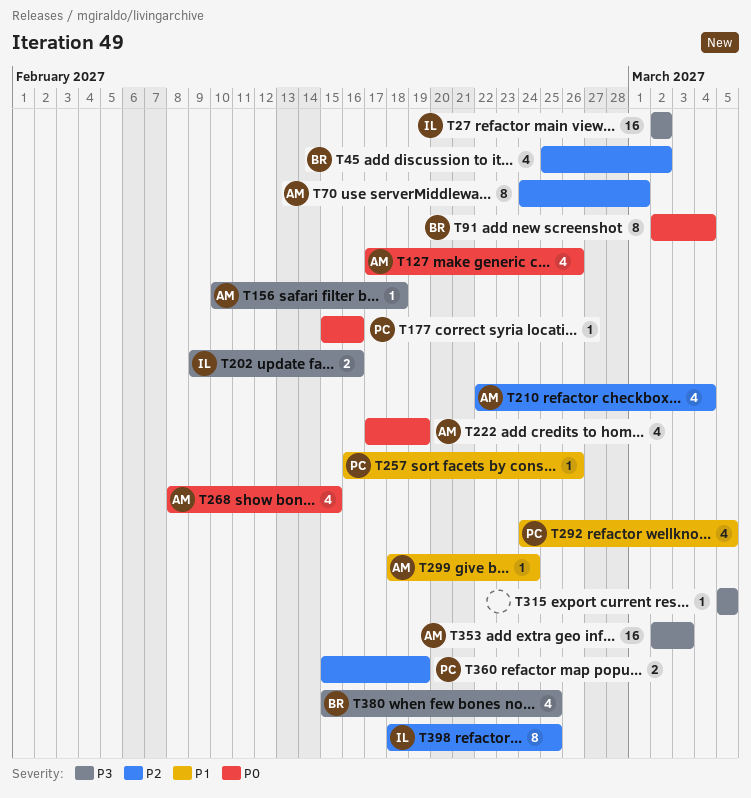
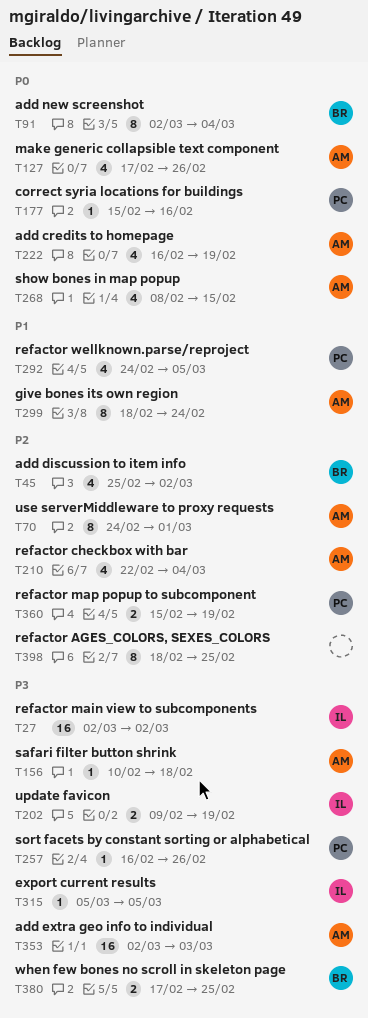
T202, due: Feb 16 -> Feb 19
T222, start: Feb 17 -> Feb 16
T257, priority: P1 -> P3
T299, estimate: 1 -> 8
T315, owner: none -> IL
T380, estimate: 4 -> 2
T380, start: Feb 15 -> Feb 17
T398, owner: IL -> none

